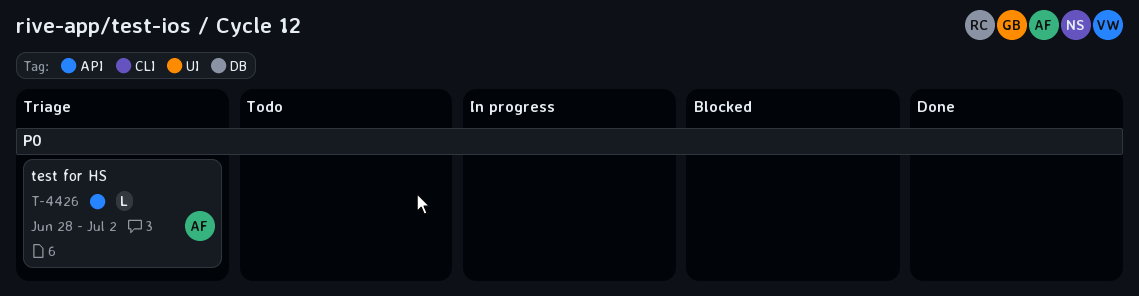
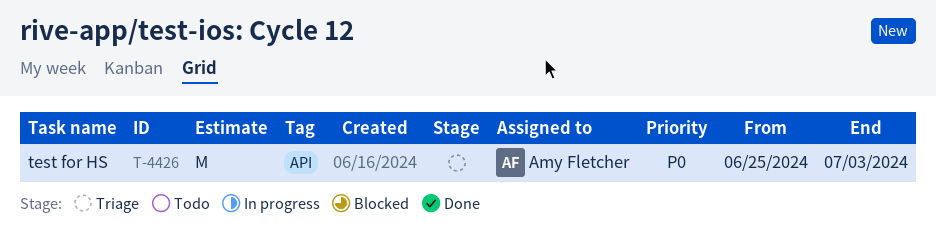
T-4426, estimate: L -> M
T-4426, start: Jun 28 -> Jun 25
T-4426, due: Jul 2 -> Jul 3

